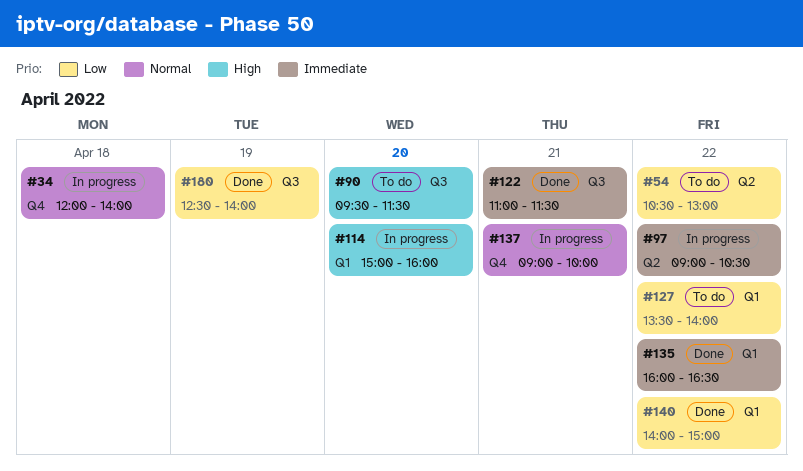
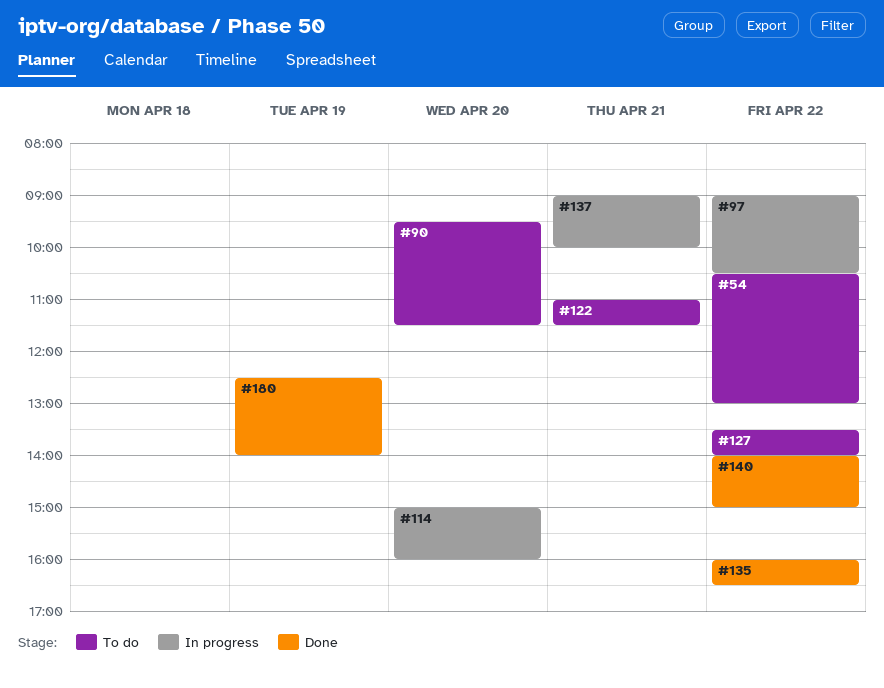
#34: present -> none
#122, status: Done -> To do

